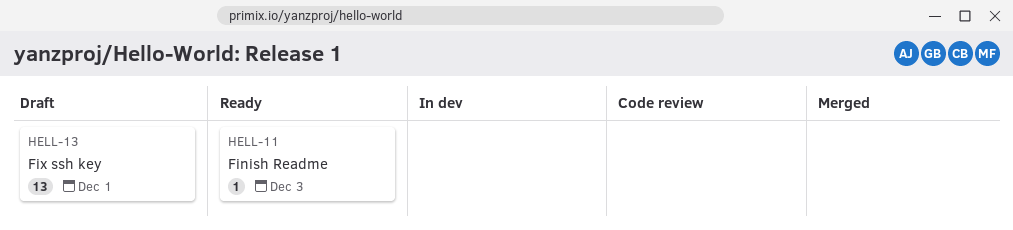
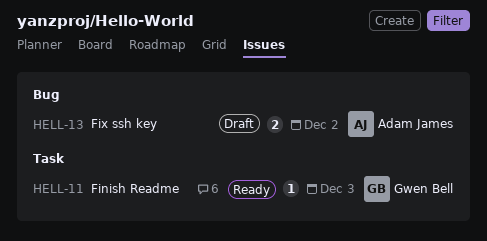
HELL-13, estimate: 13 -> 2
HELL-13, due: Dec 1 -> Dec 2

